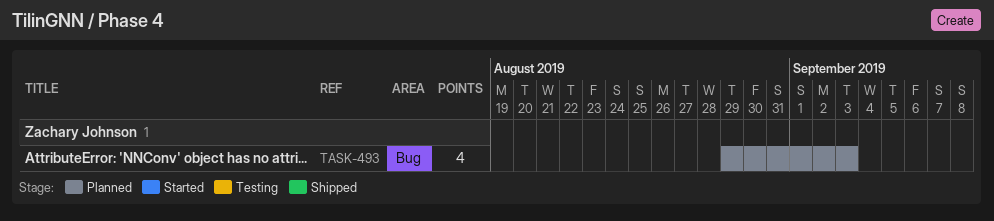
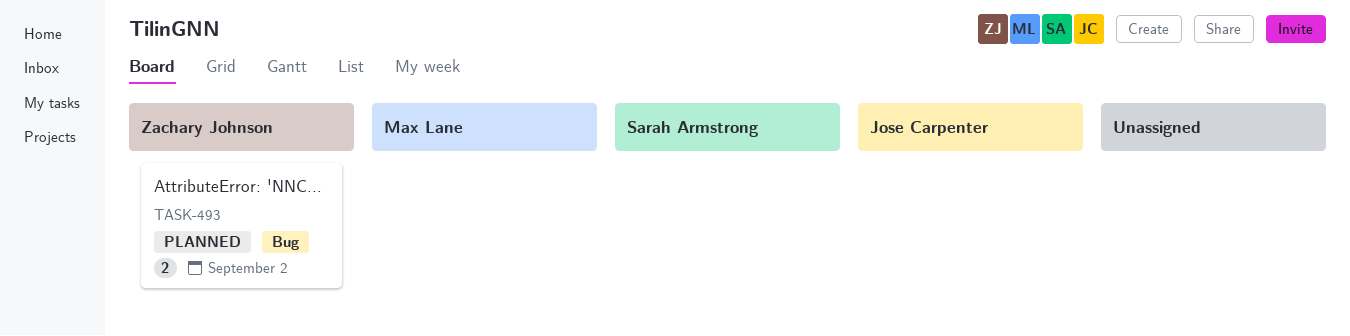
TASK-493, estimate: 4 -> 2
TASK-493, due: Sep 3 -> Sep 2

